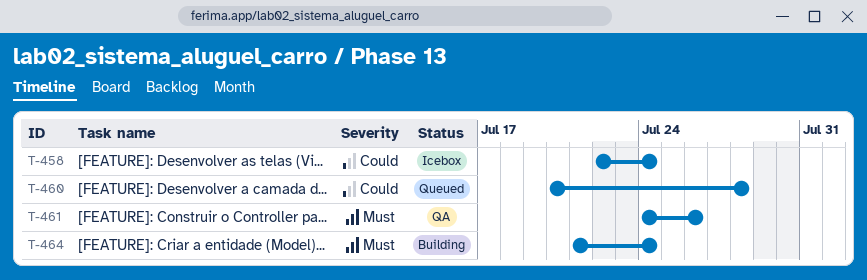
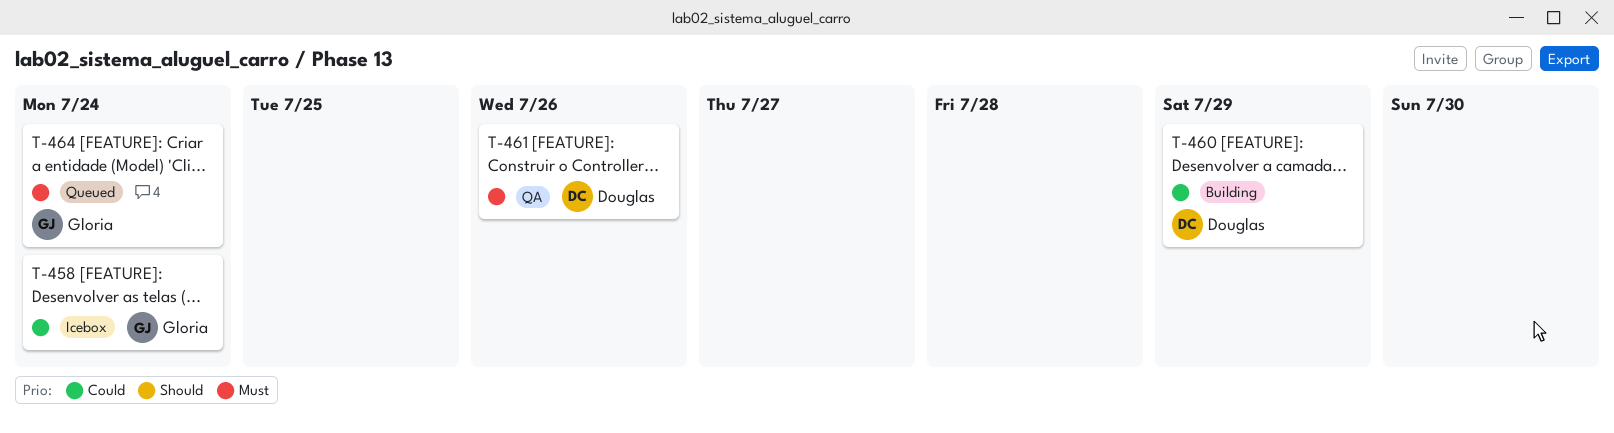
T-460, status: Queued -> Building
T-460, due: Jul 28 -> Jul 29
T-464, status: Building -> Queued

